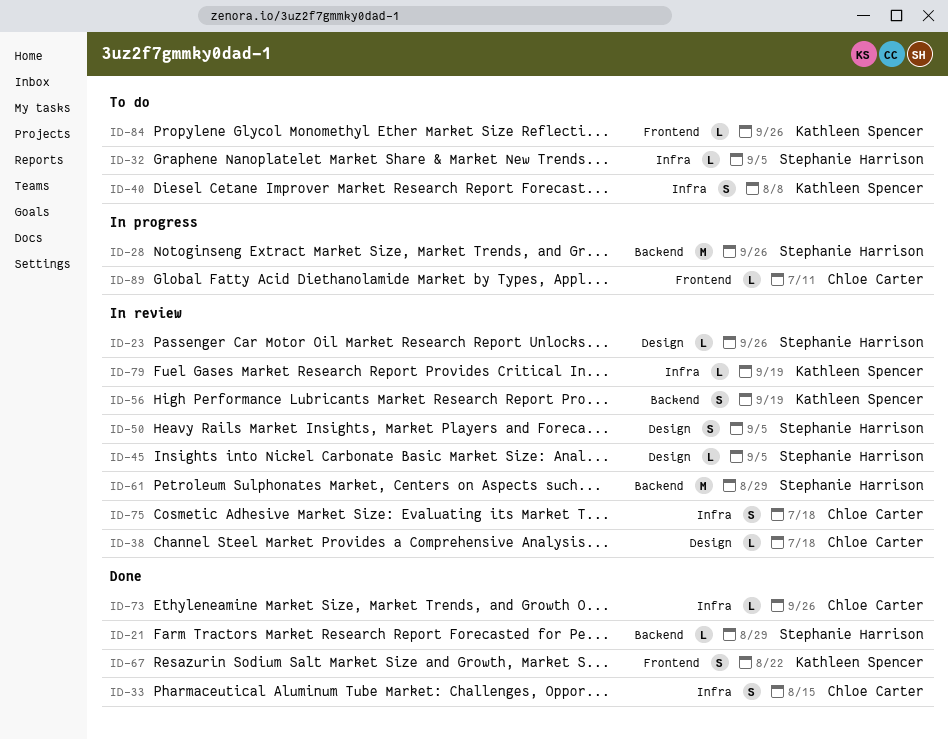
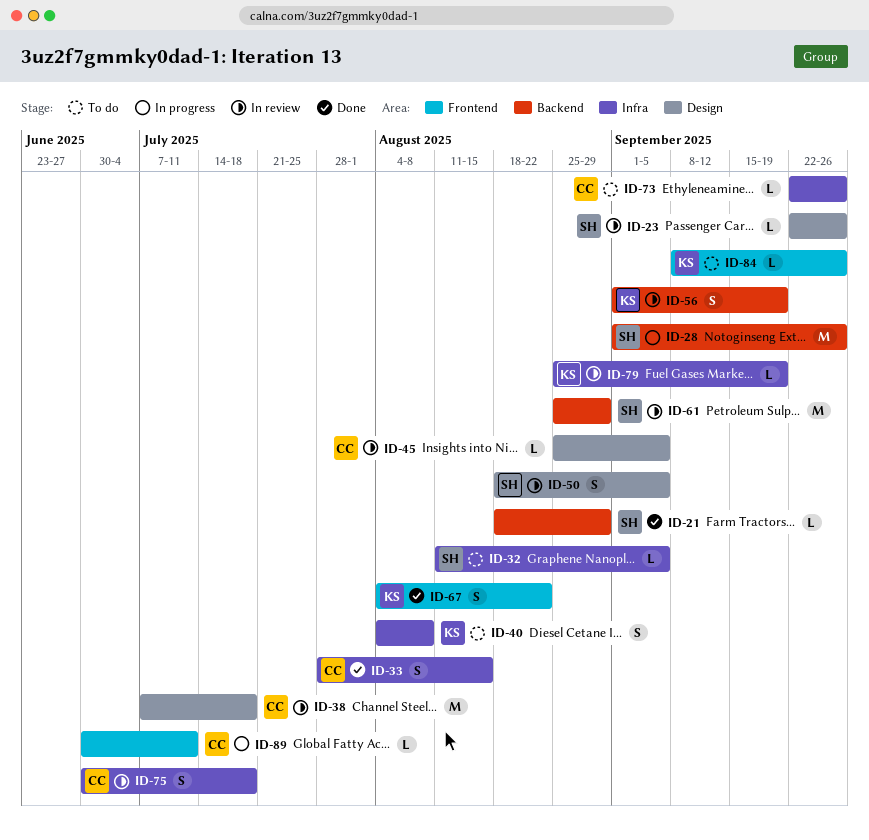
ID-38, estimate: L -> M
ID-45, owner: Stephanie Harrison -> Chloe Carter
ID-73, status: Done -> To do

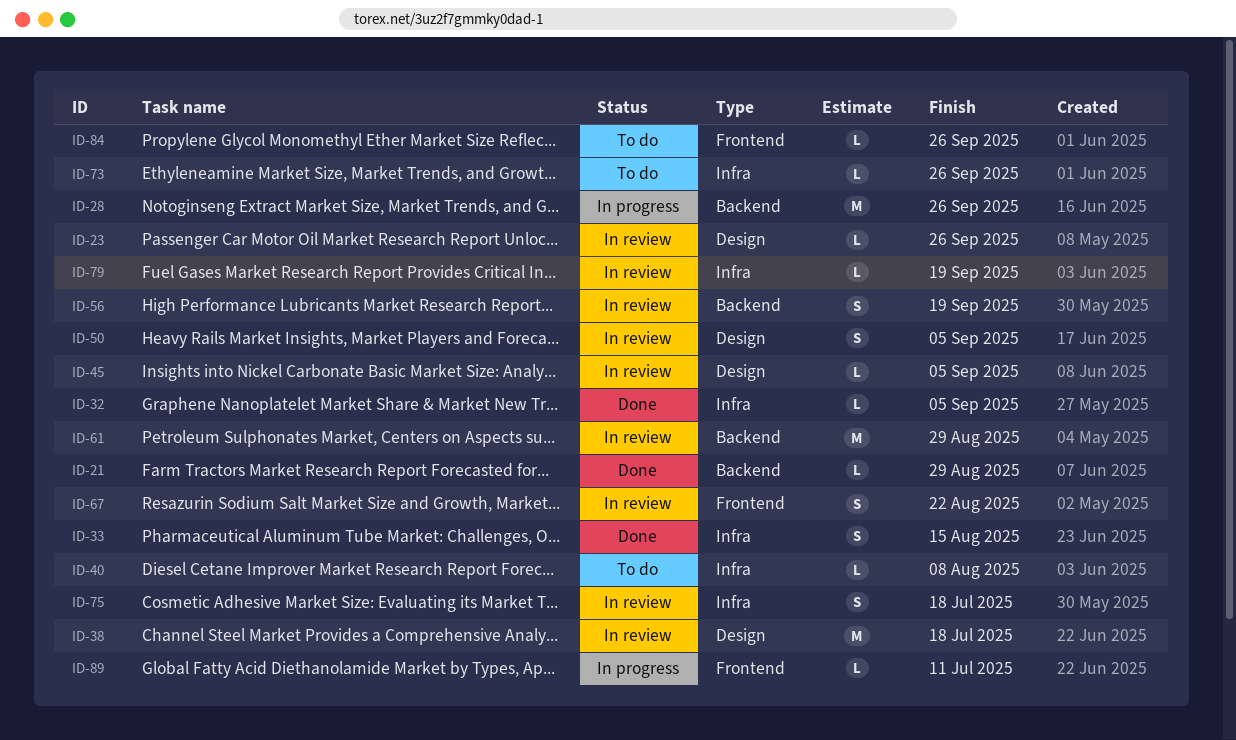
ID-32, status: To do -> Done
ID-40, estimate: S -> L
ID-67, status: Done -> In review

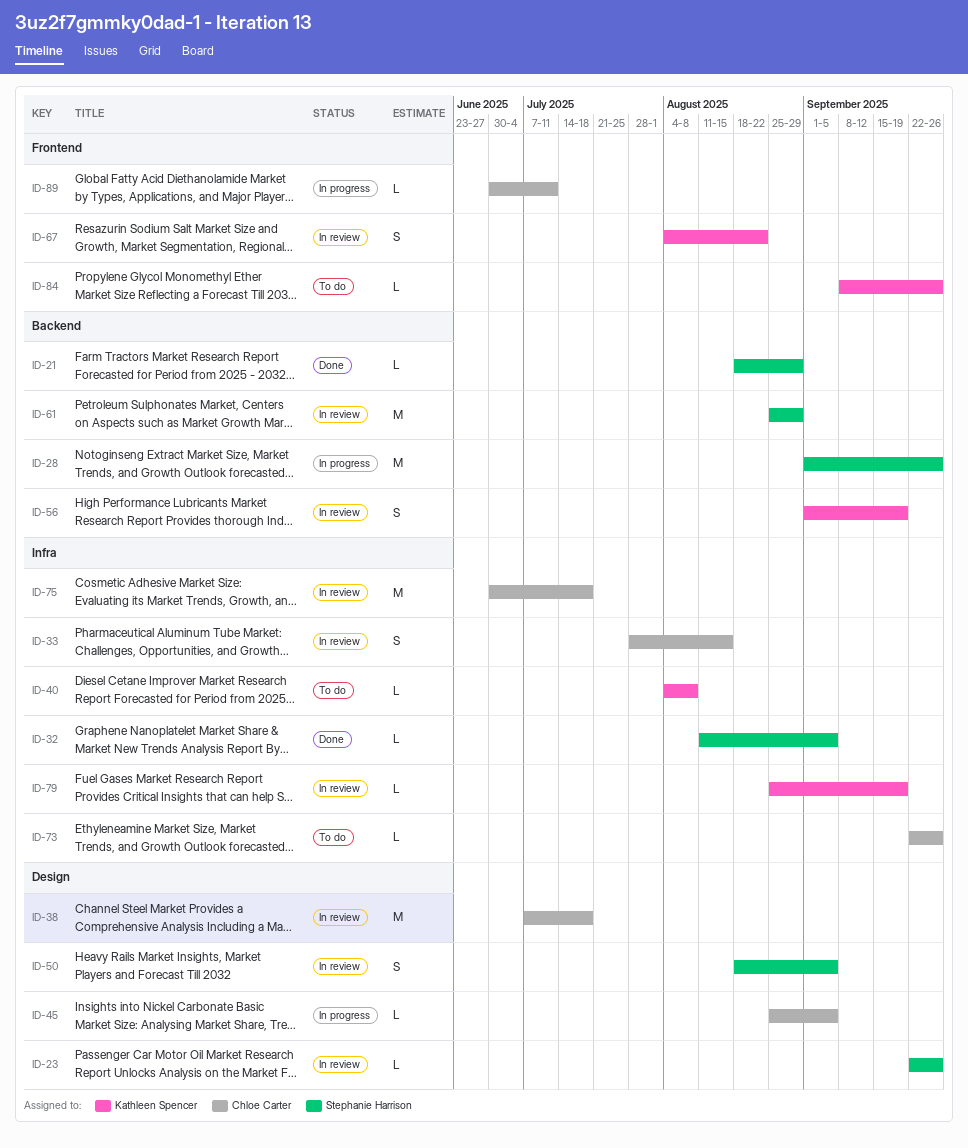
ID-33, status: Done -> In review
ID-45, status: In review -> In progress
ID-75, estimate: S -> M

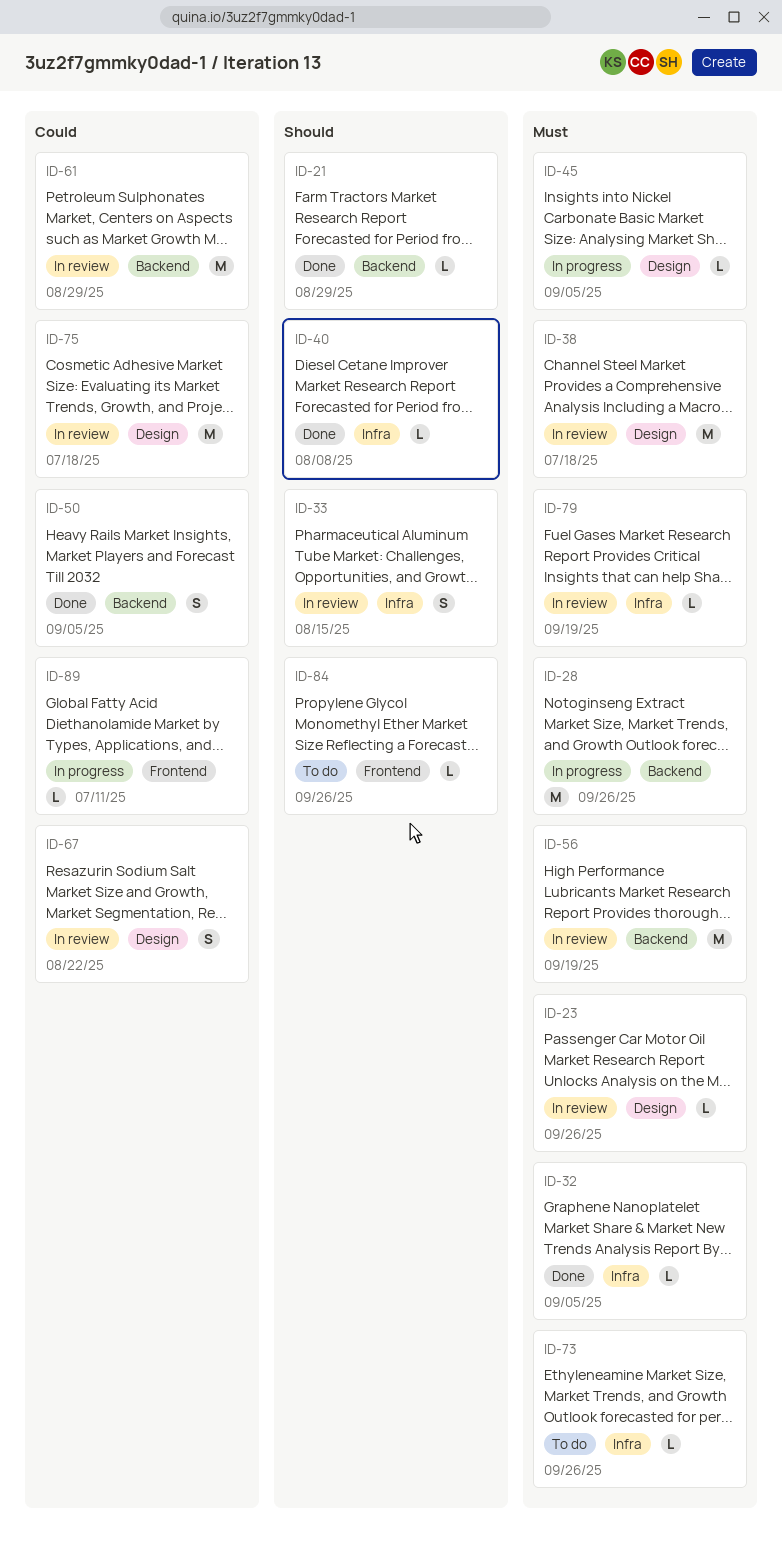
ID-40, status: To do -> Done
ID-50, status: In review -> Done
ID-50, label: Design -> Backend
ID-56, estimate: S -> M
ID-67, label: Frontend -> Design
ID-75, label: Infra -> Design

